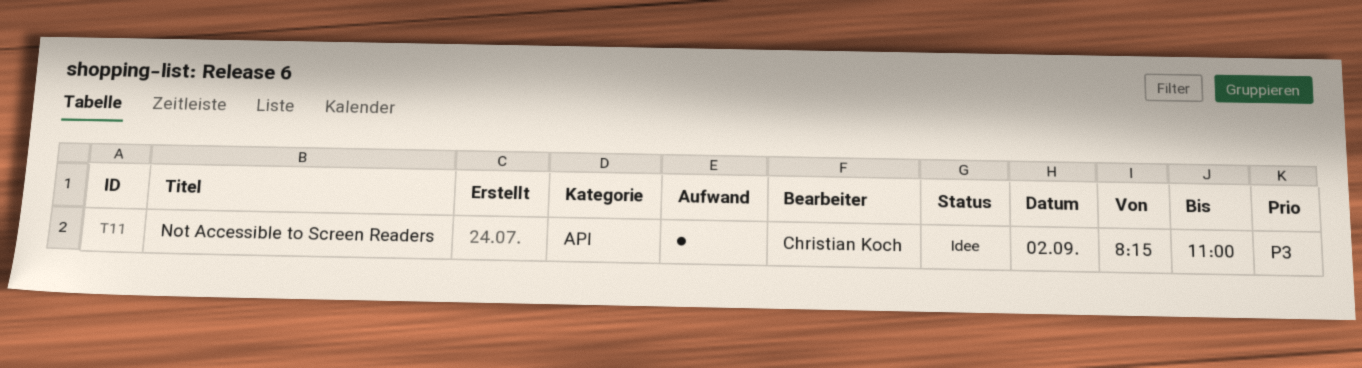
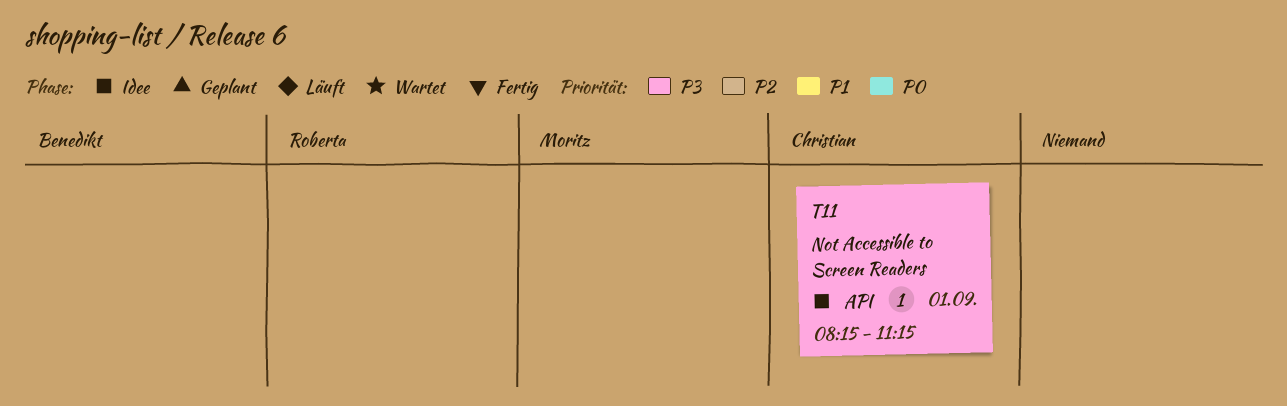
T11, day: Sep 2 -> Sep 1
T11, ends: 11:00 -> 11:15

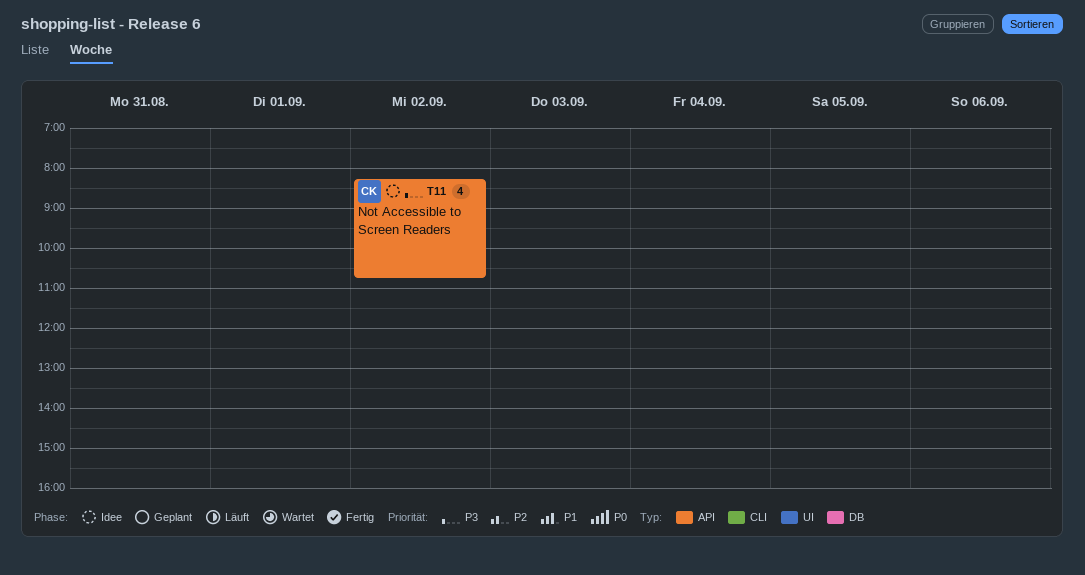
T11, estimate: 1 -> 4
T11, day: Sep 1 -> Sep 2
T11, ends: 11:15 -> 10:45

